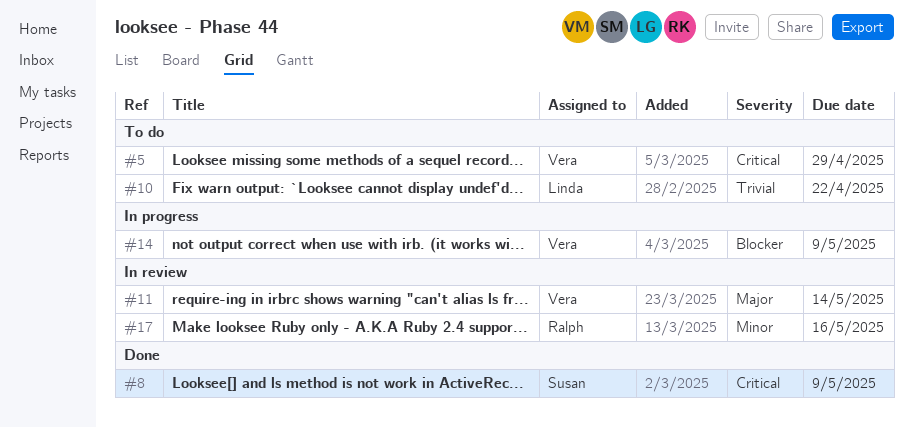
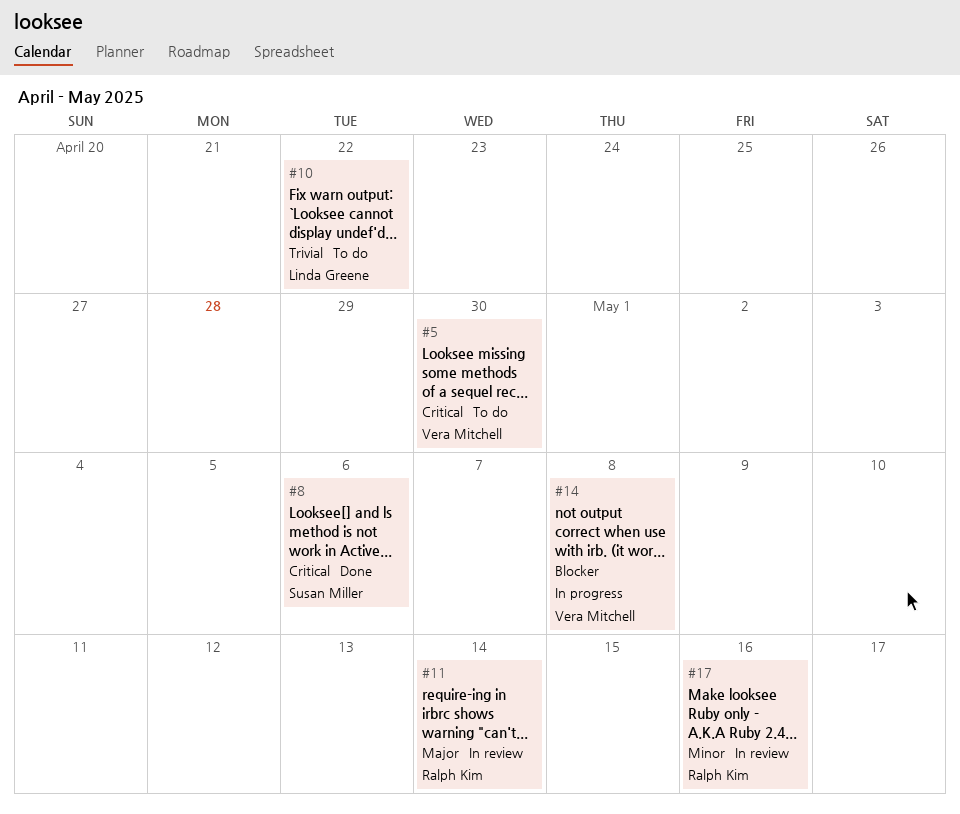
#5, due: Apr 29 -> Apr 30
#8, due: May 9 -> May 6
#11, owner: Vera Mitchell -> Ralph Kim
#14, due: May 9 -> May 8

